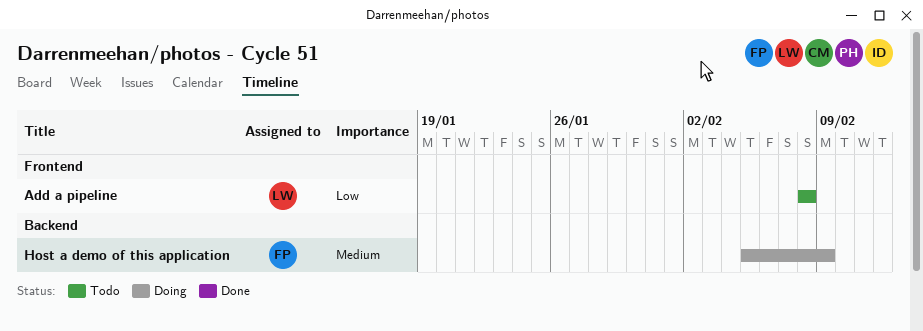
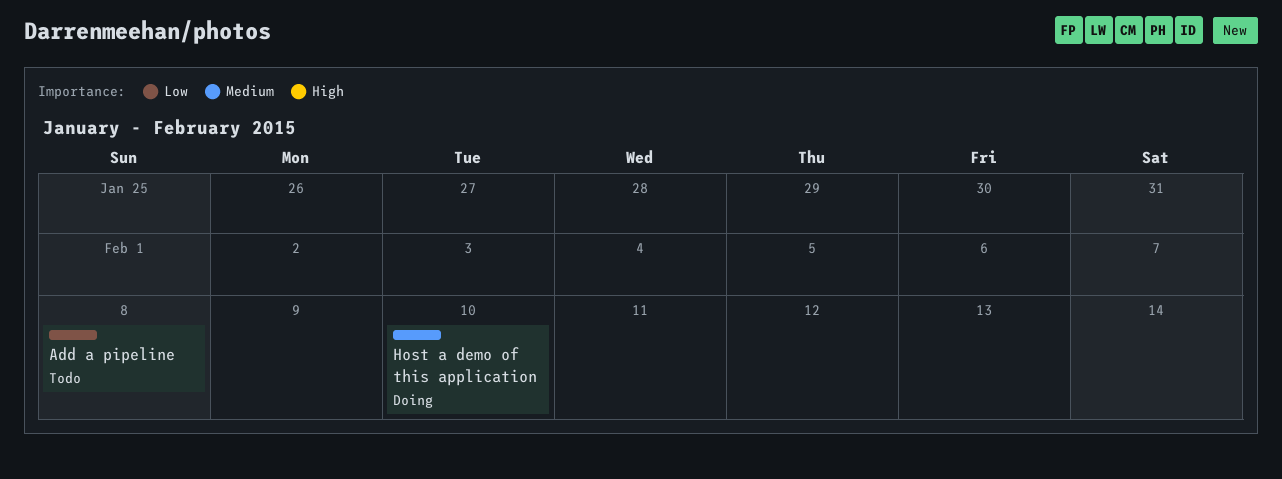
Host a demo of this application, due: Feb 9 -> Feb 10

